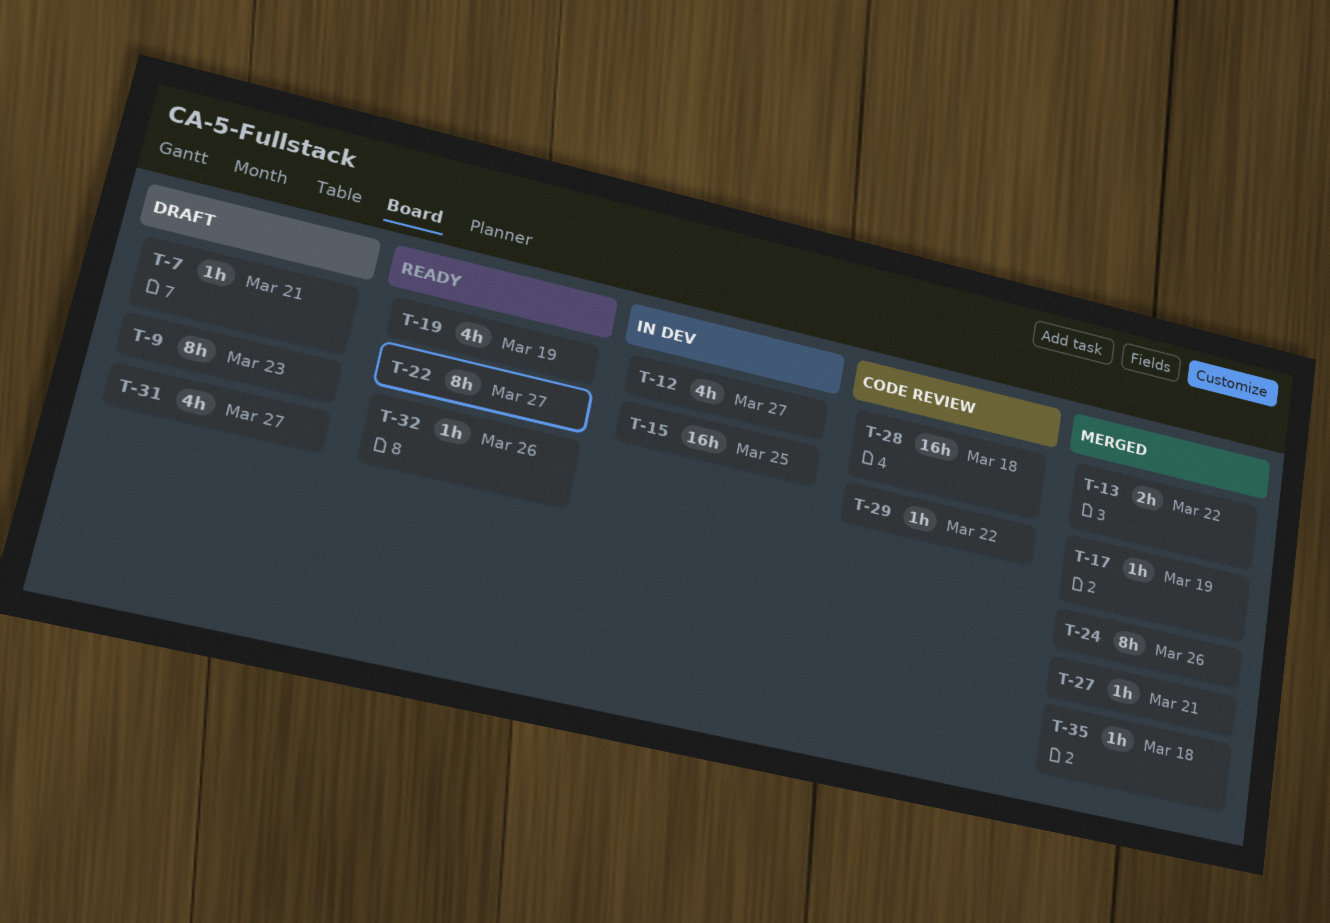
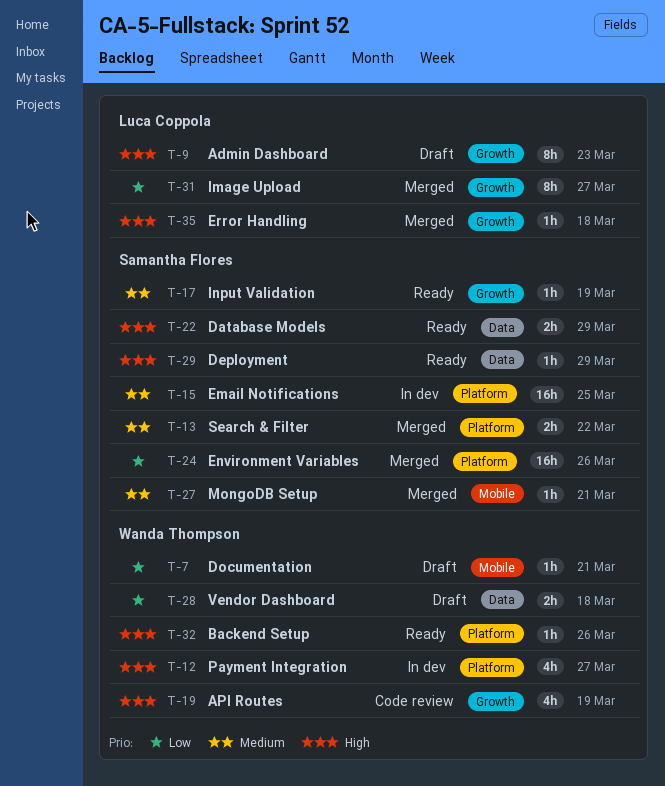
T-17, status: Merged -> Ready
T-19, status: Ready -> Code review
T-22, estimate: 8h -> 2h
T-22, due: Mar 27 -> Mar 29
T-24, estimate: 8h -> 16h
T-28, status: Code review -> Draft
T-28, estimate: 16h -> 2h
T-29, status: Code review -> Ready
T-29, due: Mar 22 -> Mar 29
T-31, status: Draft -> Merged
T-31, estimate: 4h -> 8h

